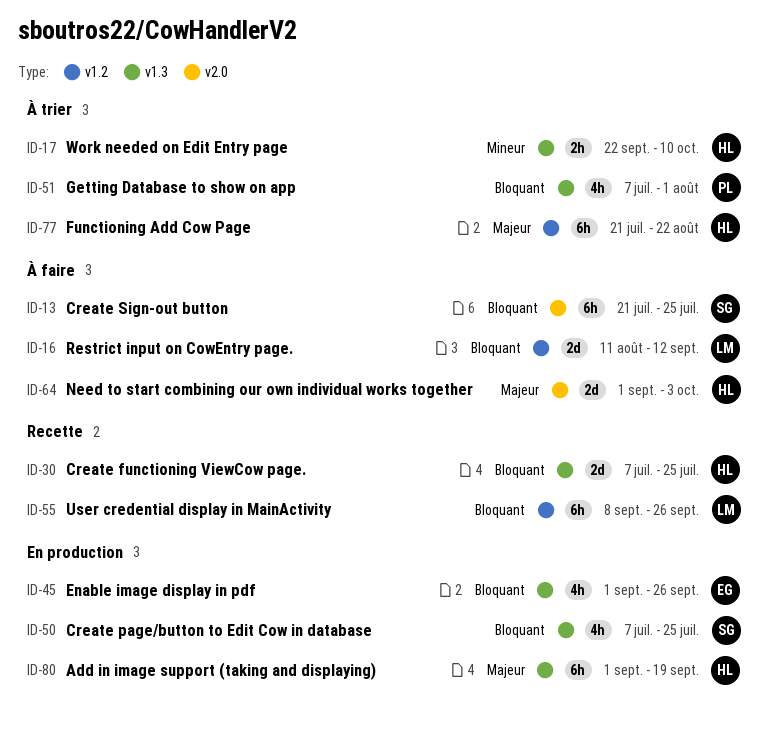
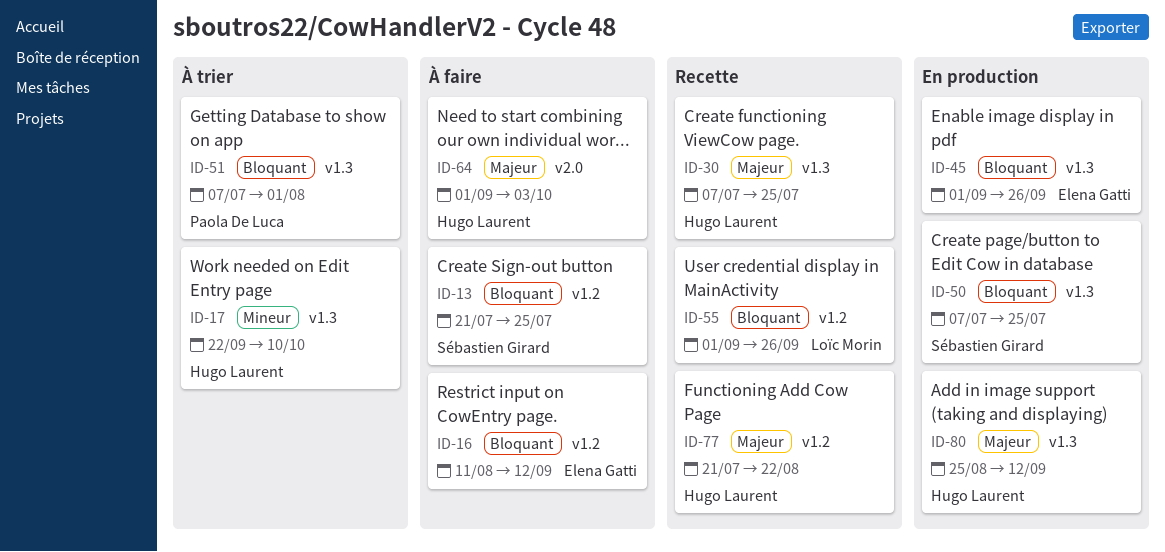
ID-13, label: v2.0 -> v1.2
ID-16, owner: Loïc Morin -> Elena Gatti
ID-30, priority: Bloquant -> Majeur
ID-55, start: Sep 8 -> Sep 1
ID-77, status: À trier -> Recette
ID-80, start: Sep 1 -> Aug 25
ID-80, due: Sep 19 -> Sep 12

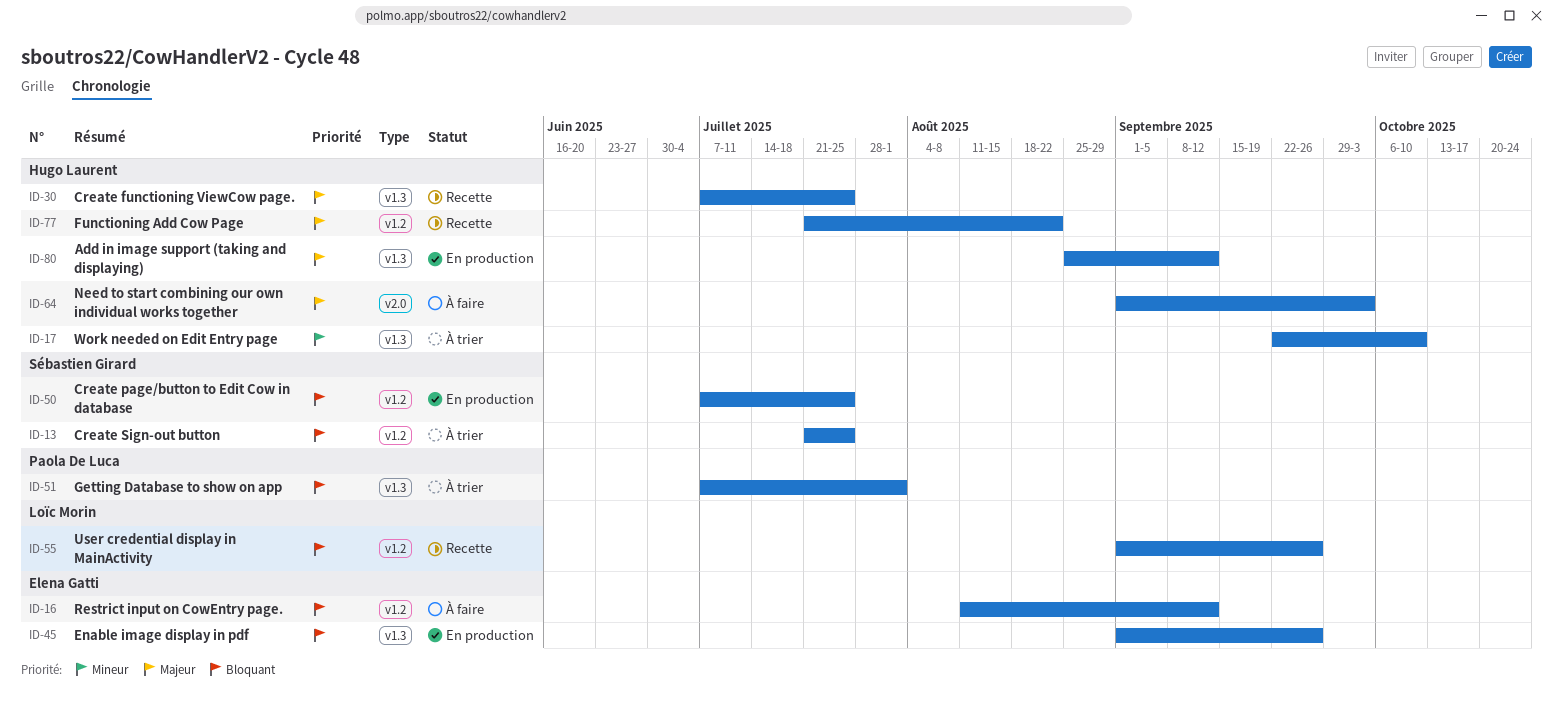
ID-13, status: À faire -> À trier
ID-50, label: v1.3 -> v1.2

